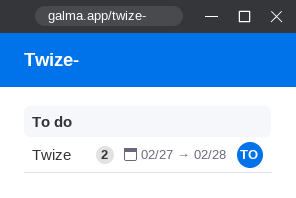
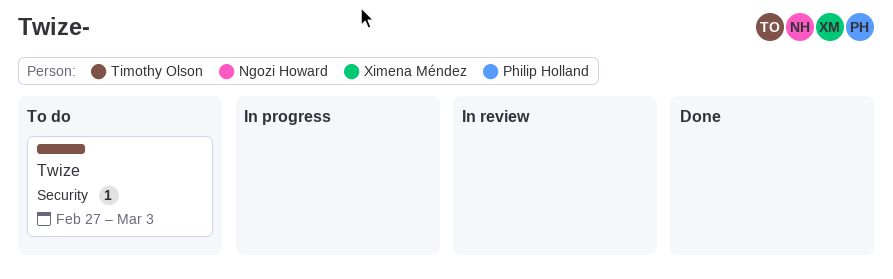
Twize, estimate: 2 -> 1
Twize, due: Feb 28 -> Mar 3

